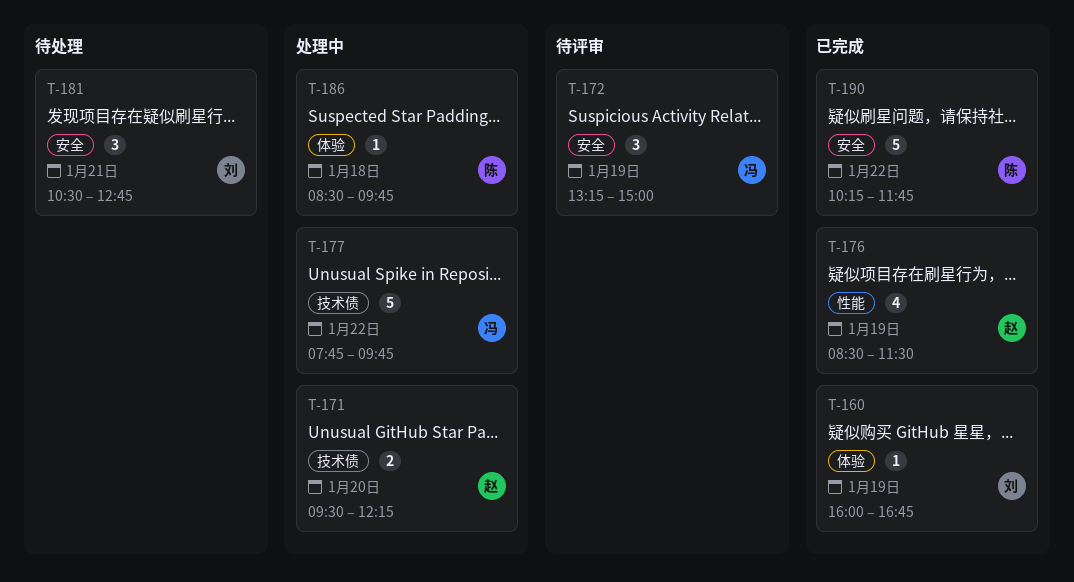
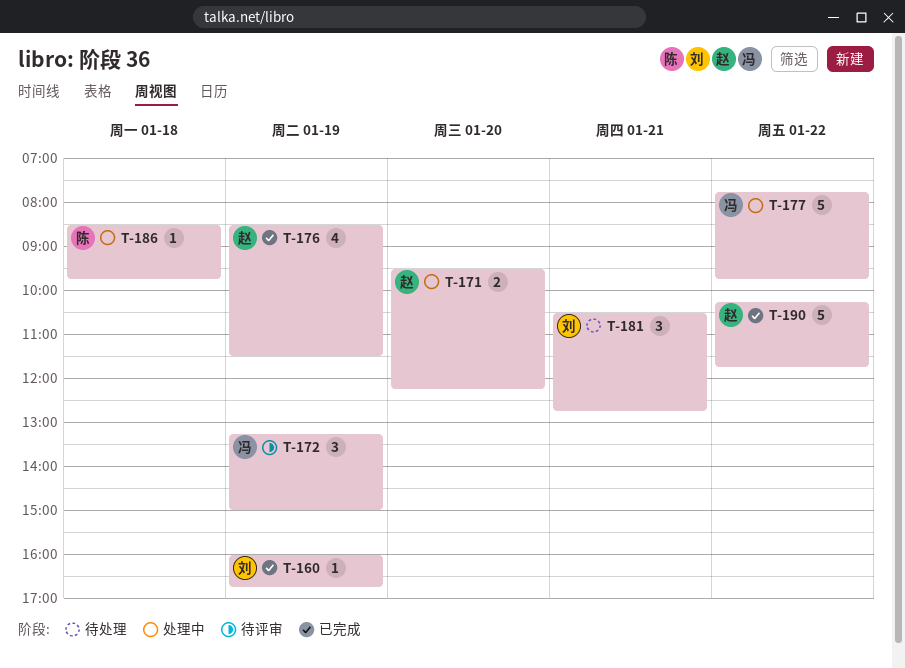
T-190, owner: 陈 -> 赵

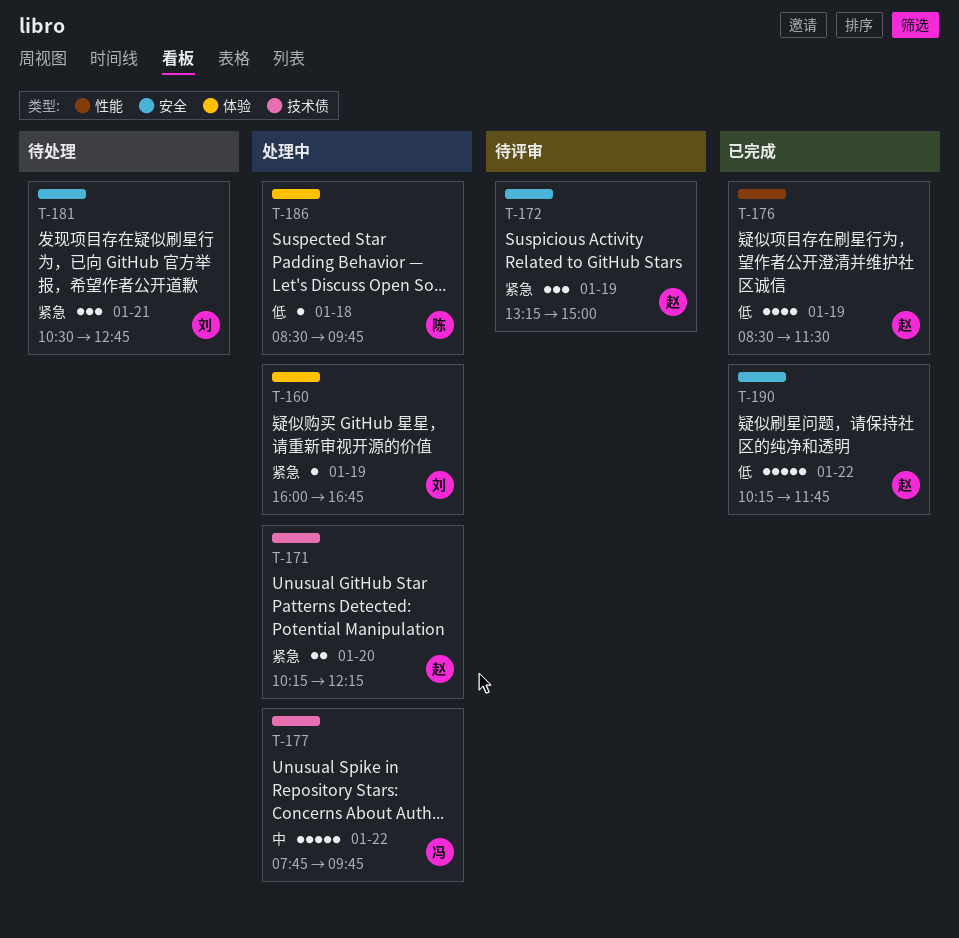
T-160, status: 已完成 -> 处理中
T-171, begins: 09:30 -> 10:15
T-172, owner: 冯 -> 赵

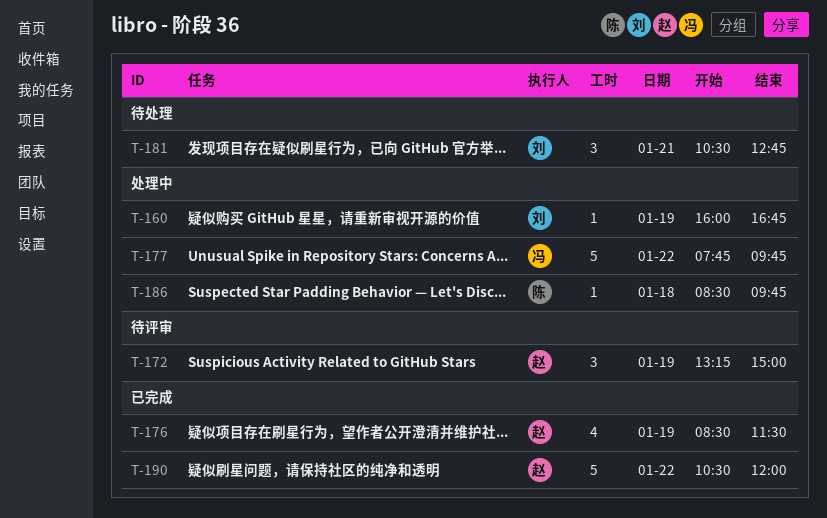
T-171: present -> none
T-190, begins: 10:15 -> 10:30
T-190, ends: 11:45 -> 12:00

